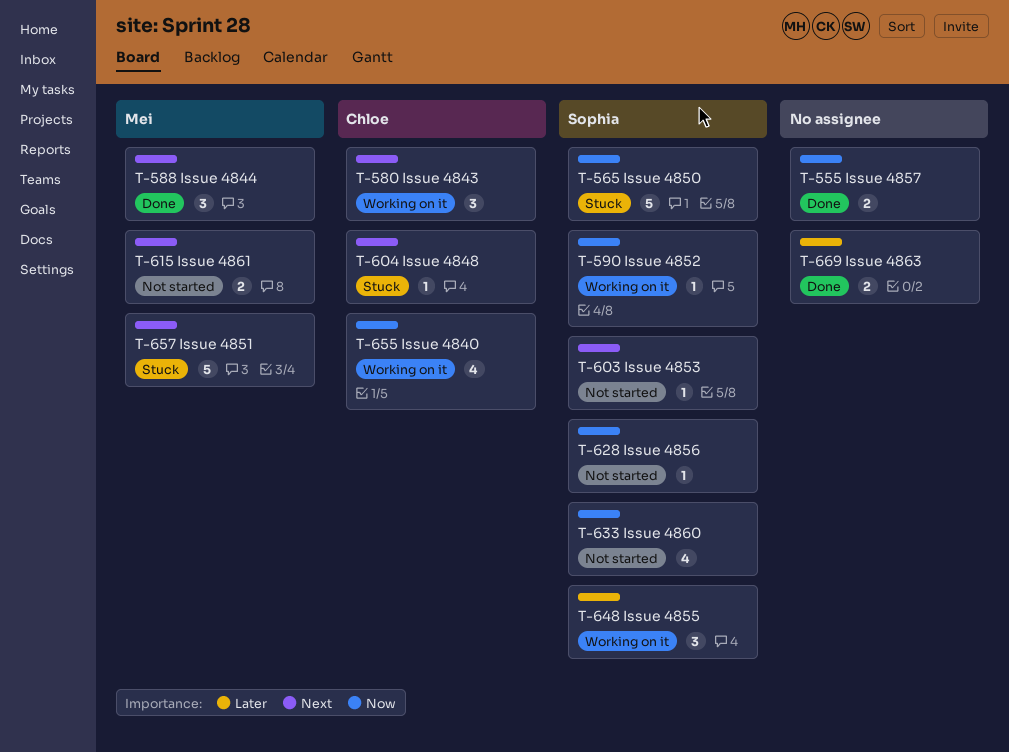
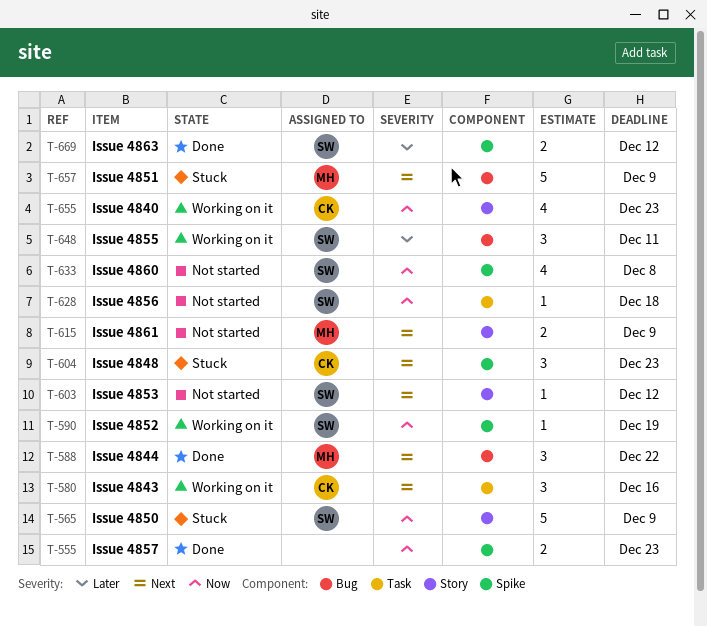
T-604, estimate: 1 -> 3
T-669, owner: none -> Sophia

